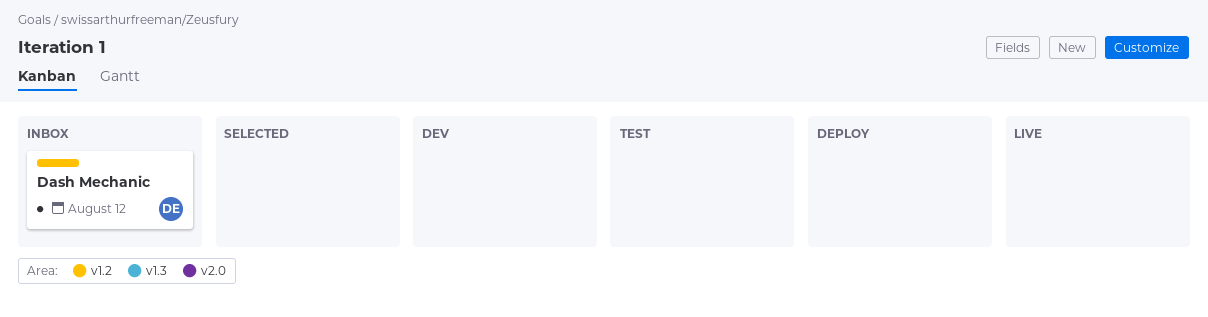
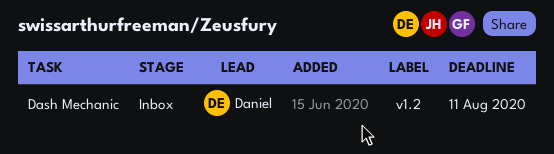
Dash Mechanic, due: Aug 12 -> Aug 11

